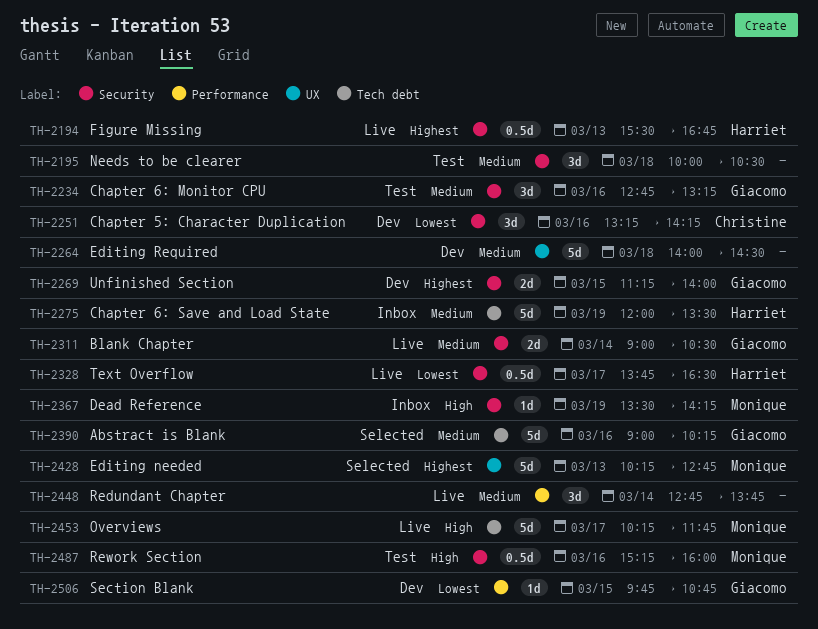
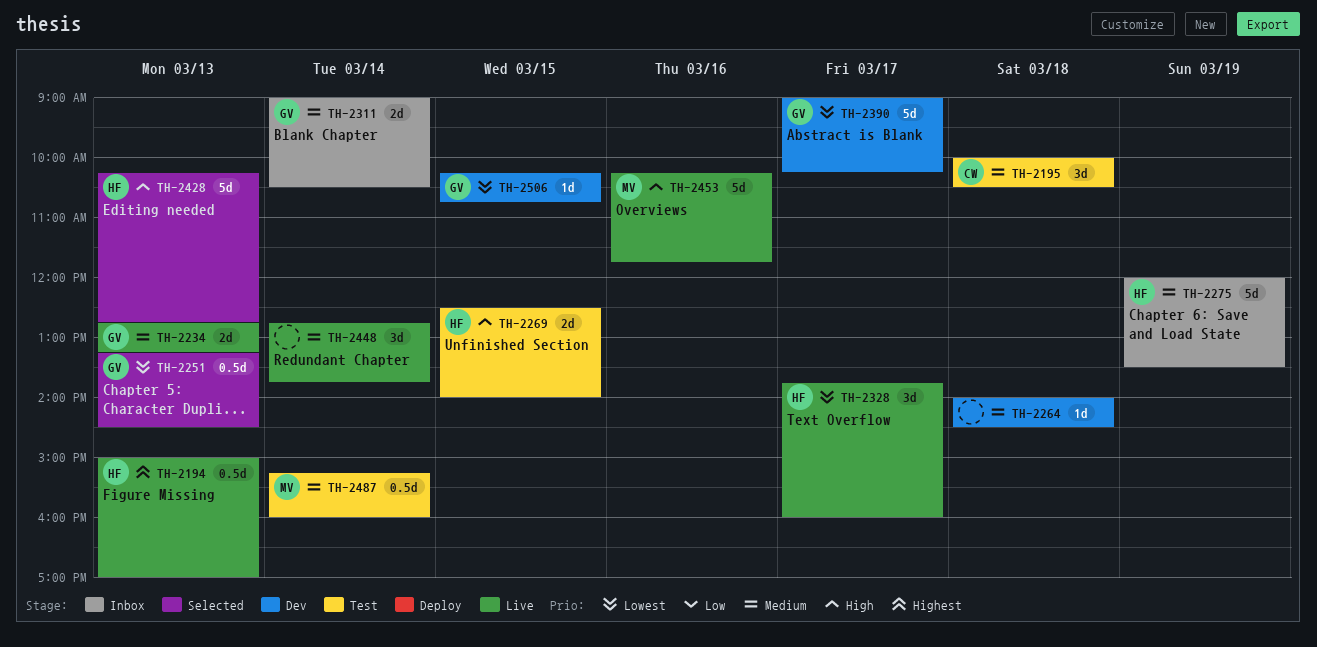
TH-2194, begins: 15:30 -> 15:00
TH-2194, ends: 16:45 -> 17:00
TH-2195, owner: none -> Christine
TH-2234, status: Test -> Live
TH-2234, estimate: 3d -> 2d
TH-2234, day: Mar 16 -> Mar 13
TH-2251, status: Dev -> Selected
TH-2251, owner: Christine -> Giacomo
TH-2251, estimate: 3d -> 0.5d
TH-2251, day: Mar 16 -> Mar 13
TH-2251, ends: 14:15 -> 14:30
TH-2264, estimate: 5d -> 1d
TH-2269, status: Dev -> Test
TH-2269, owner: Giacomo -> Harriet
TH-2269, priority: Highest -> High
TH-2269, begins: 11:15 -> 12:30
TH-2311, status: Live -> Inbox
TH-2328, estimate: 0.5d -> 3d
TH-2328, ends: 16:30 -> 16:00
TH-2367: present -> none
TH-2390, status: Selected -> Dev
TH-2390, priority: Medium -> Lowest
TH-2390, day: Mar 16 -> Mar 17
TH-2428, owner: Monique -> Harriet
TH-2428, priority: Highest -> High
TH-2453, day: Mar 17 -> Mar 16
TH-2487, priority: High -> Medium
TH-2487, day: Mar 16 -> Mar 14
TH-2506, begins: 09:45 -> 10:15

